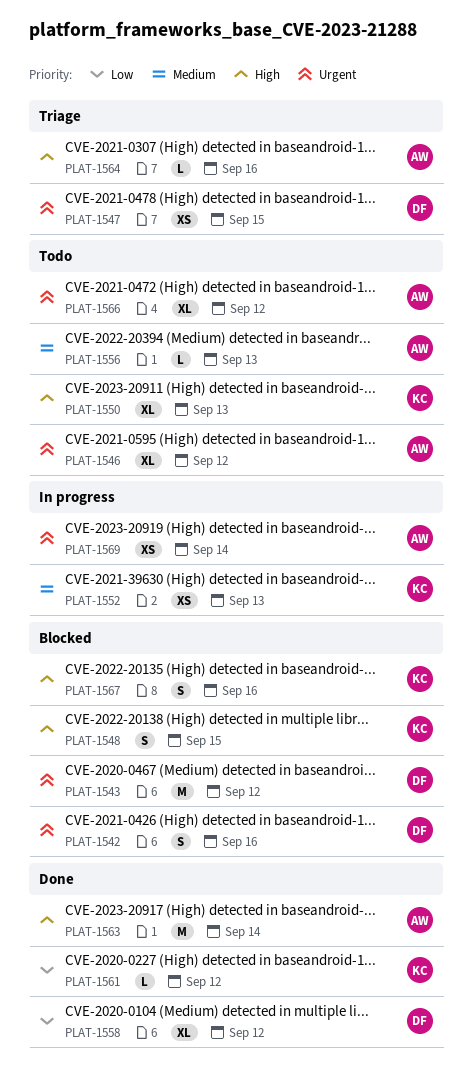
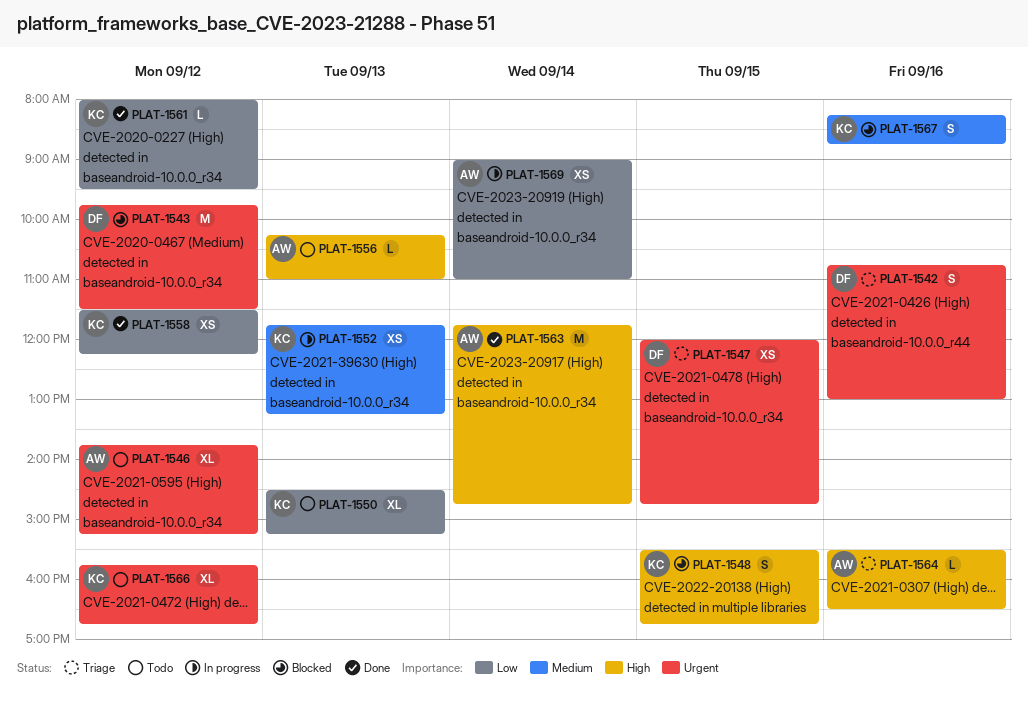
PLAT-1542, status: Blocked -> Triage
PLAT-1550, priority: High -> Low
PLAT-1556, priority: Medium -> High
PLAT-1558, owner: DF -> KC
PLAT-1558, estimate: XL -> XS
PLAT-1566, owner: AW -> KC
PLAT-1567, priority: High -> Medium
PLAT-1569, priority: Urgent -> Low

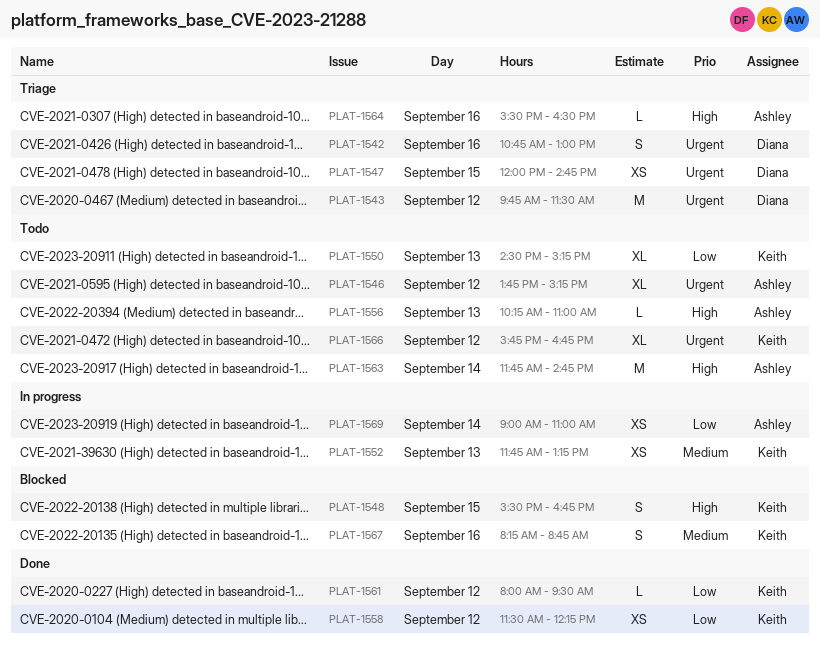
PLAT-1543, status: Blocked -> Triage
PLAT-1563, status: Done -> Todo

